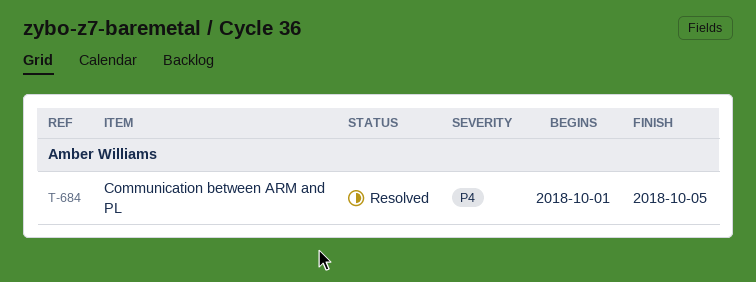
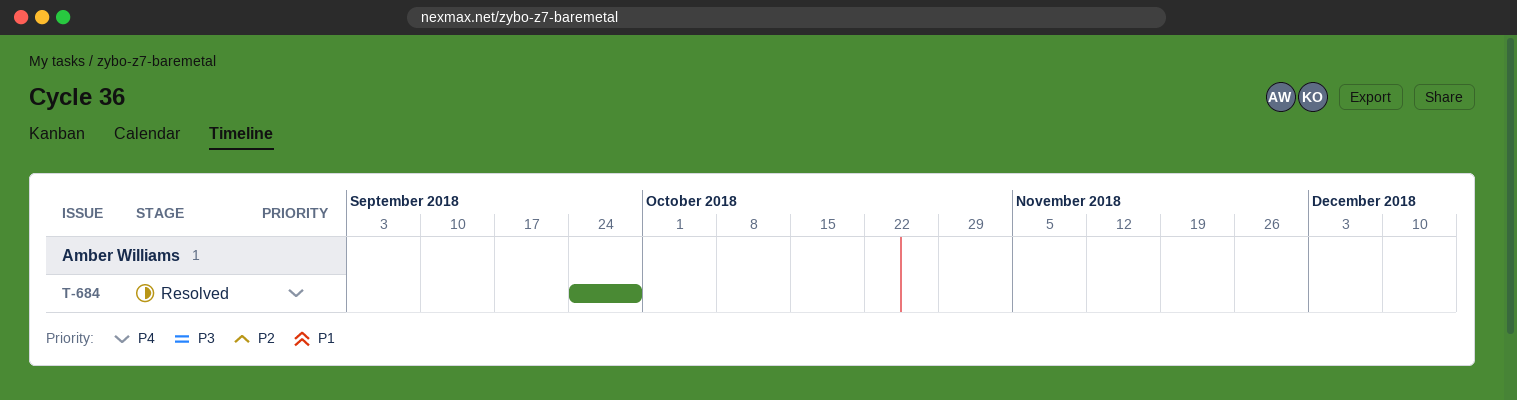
T-684, start: Oct 1 -> Sep 24
T-684, due: Oct 5 -> Sep 28

